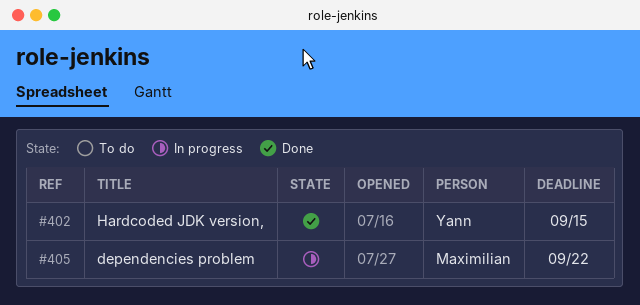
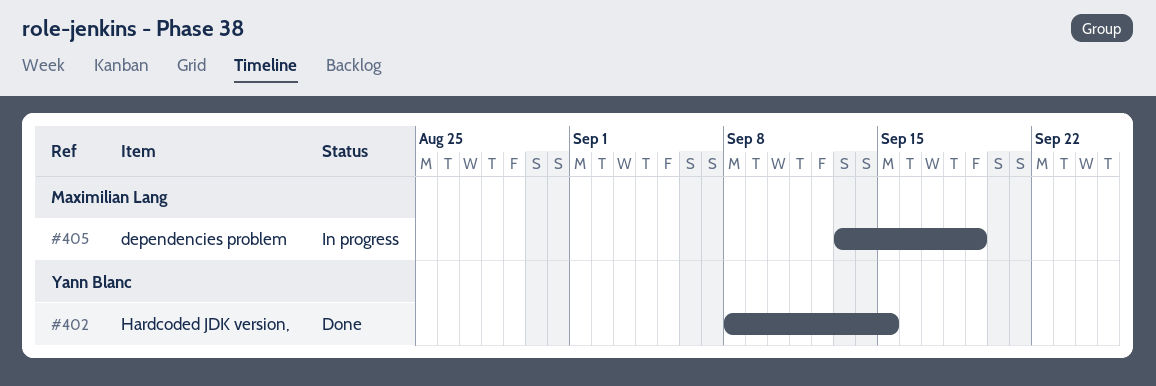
#405, due: Sep 22 -> Sep 19

